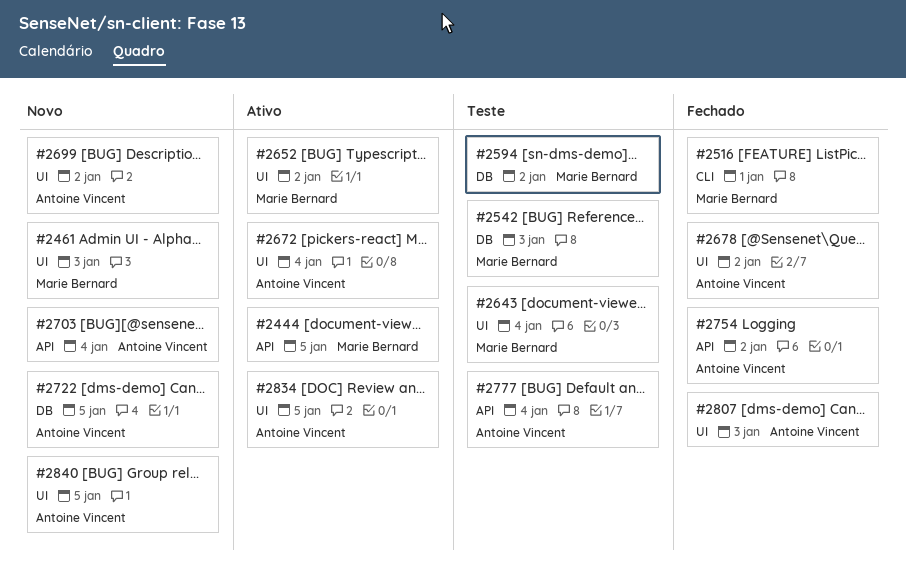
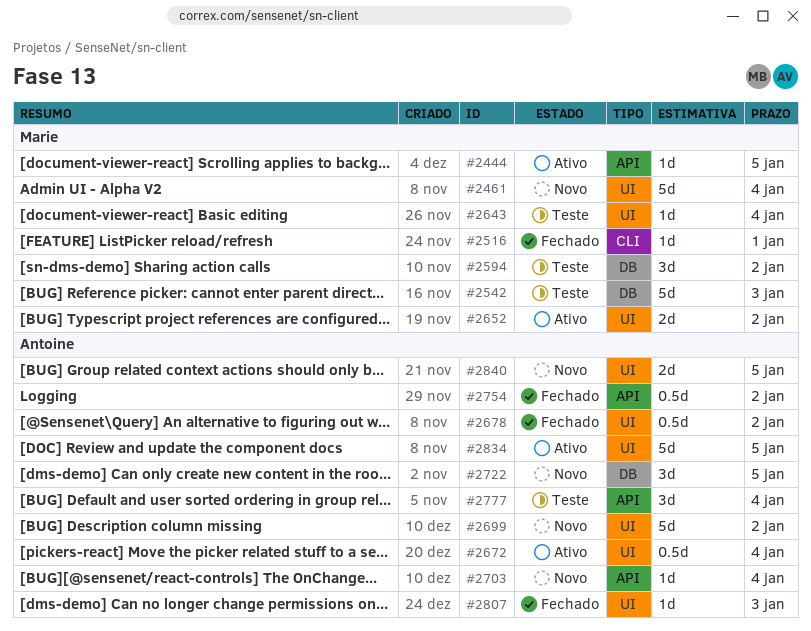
#2461, due: Jan 3 -> Jan 4

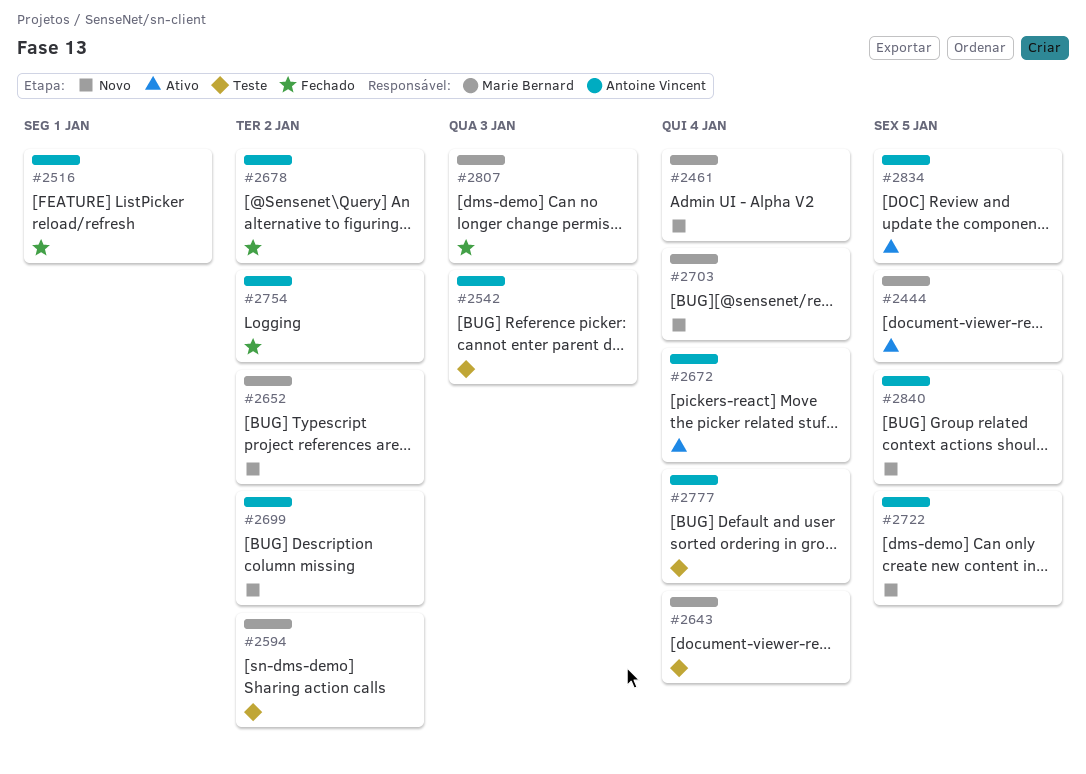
#2516, owner: Marie Bernard -> Antoine Vincent
#2542, owner: Marie Bernard -> Antoine Vincent
#2652, status: Ativo -> Novo
#2703, owner: Antoine Vincent -> Marie Bernard
#2807, owner: Antoine Vincent -> Marie Bernard

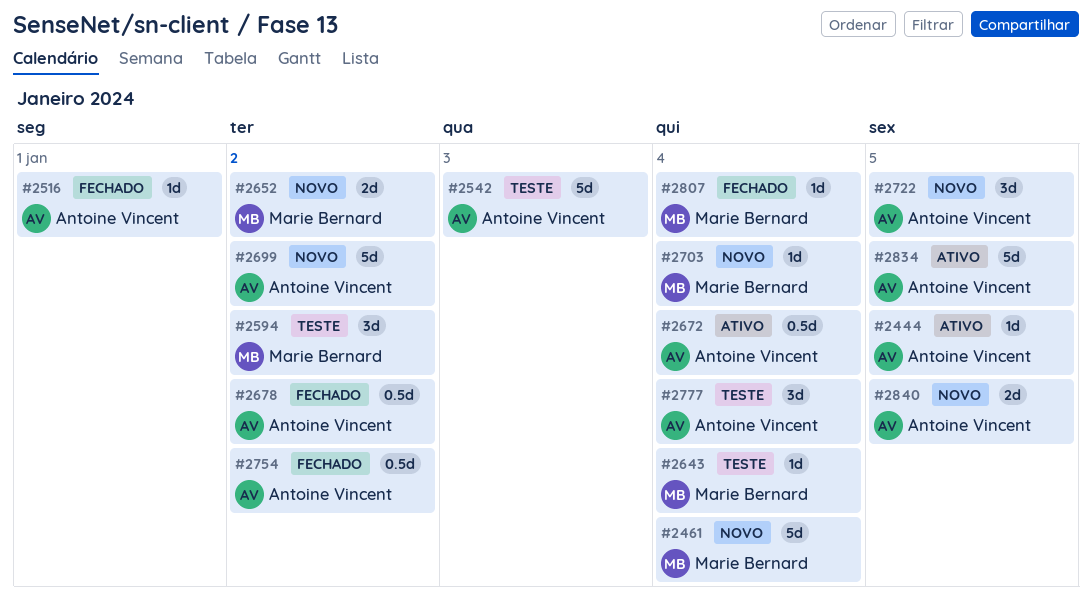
#2444, owner: Marie Bernard -> Antoine Vincent
#2807, due: Jan 3 -> Jan 4

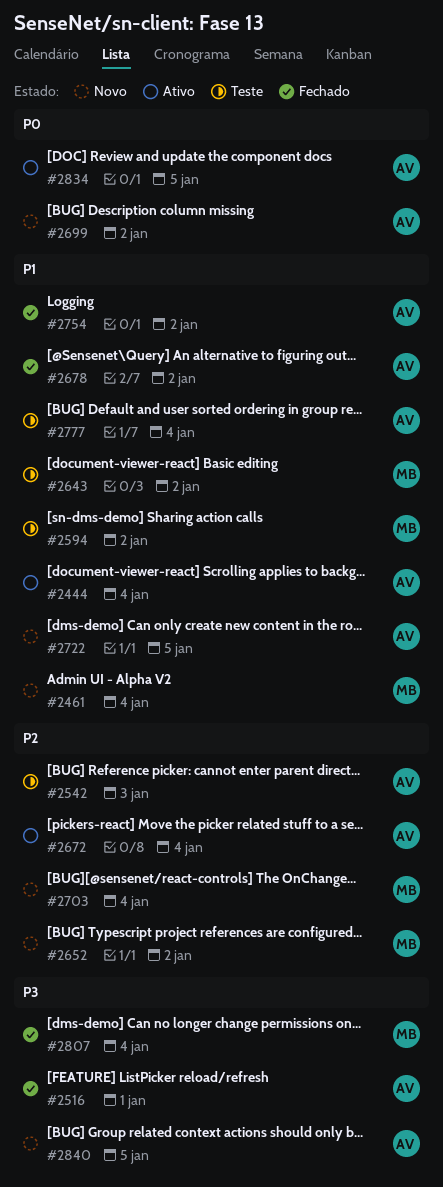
#2444, due: Jan 5 -> Jan 4
#2643, due: Jan 4 -> Jan 2

